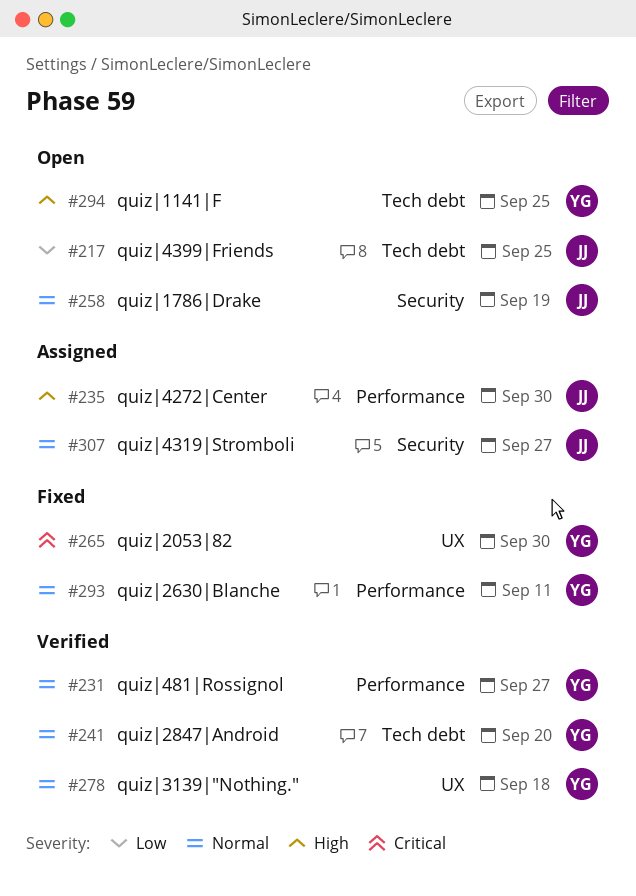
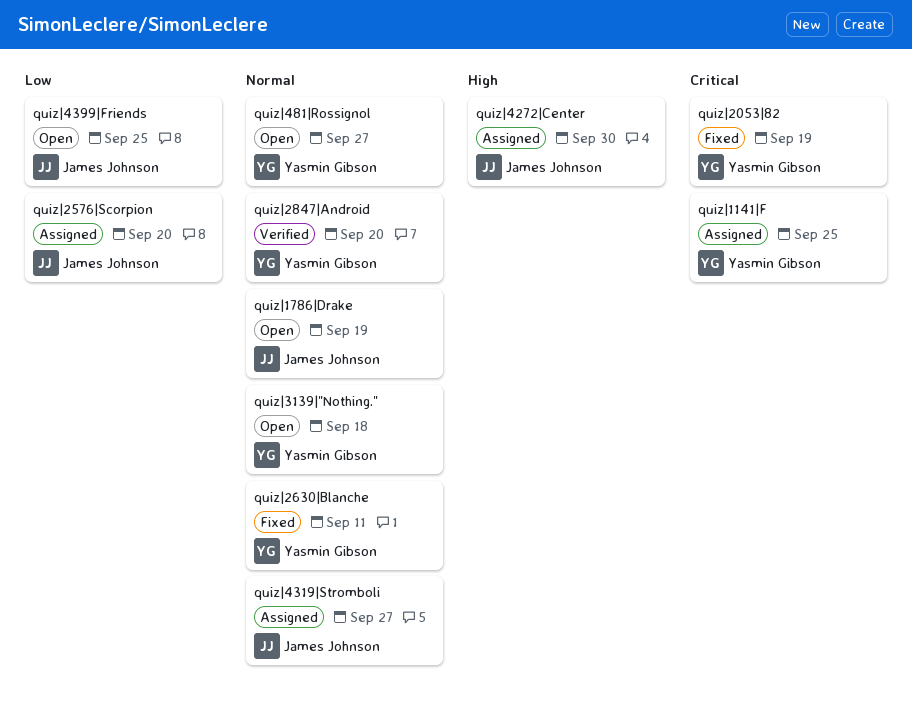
quiz|1141|F, status: Open -> Assigned
quiz|1141|F, priority: High -> Critical
quiz|2053|82, due: Sep 30 -> Sep 19
quiz|2576|Scorpion: none -> present
quiz|3139|"Nothing.", status: Verified -> Open
quiz|481|Rossignol, status: Verified -> Open

